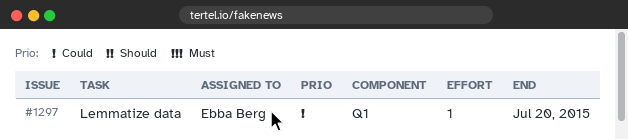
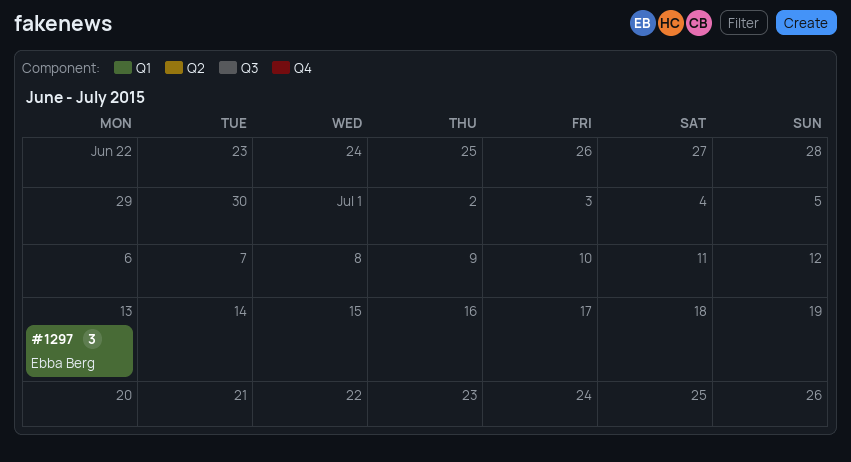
#1297, estimate: 1 -> 3
#1297, due: Jul 20 -> Jul 13

